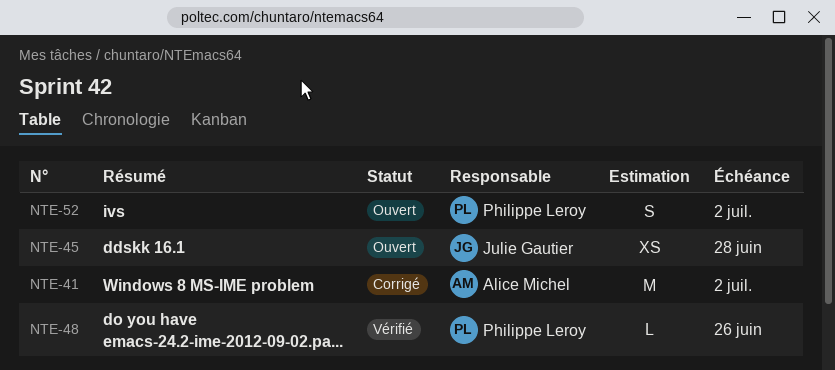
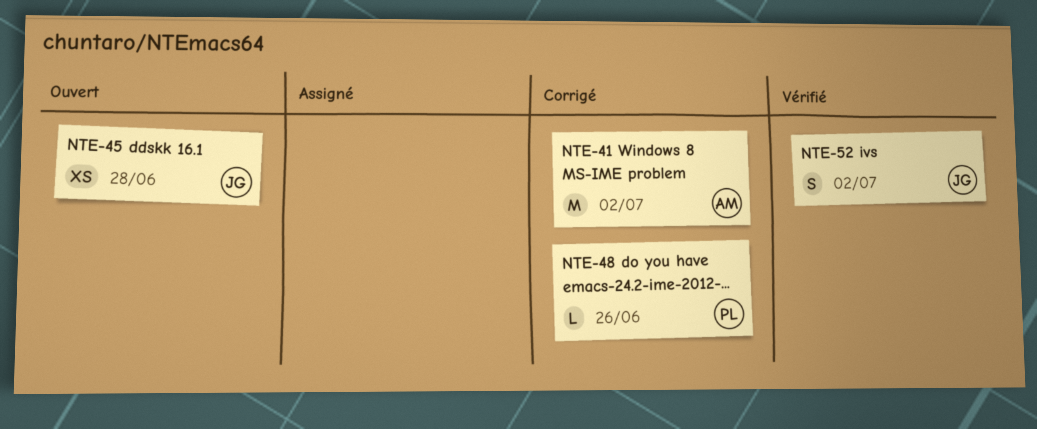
NTE-48, status: Vérifié -> Corrigé
NTE-52, status: Ouvert -> Vérifié
NTE-52, owner: Philippe Leroy -> Julie Gautier

